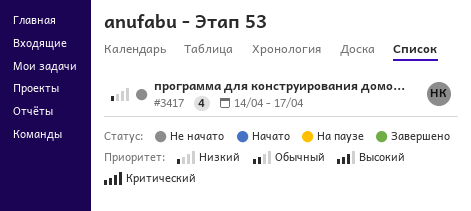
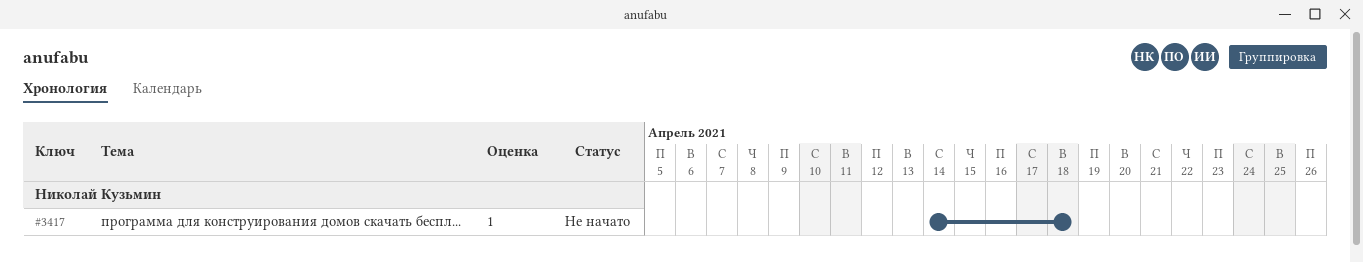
#3417, estimate: 4 -> 1
#3417, due: Apr 17 -> Apr 18

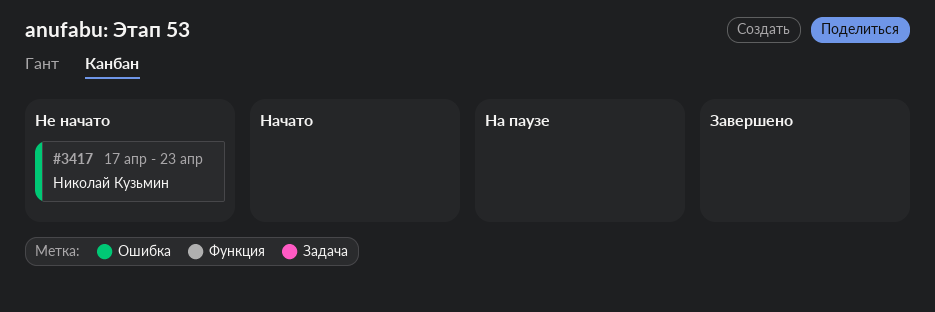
#3417, start: Apr 14 -> Apr 17
#3417, due: Apr 18 -> Apr 23

